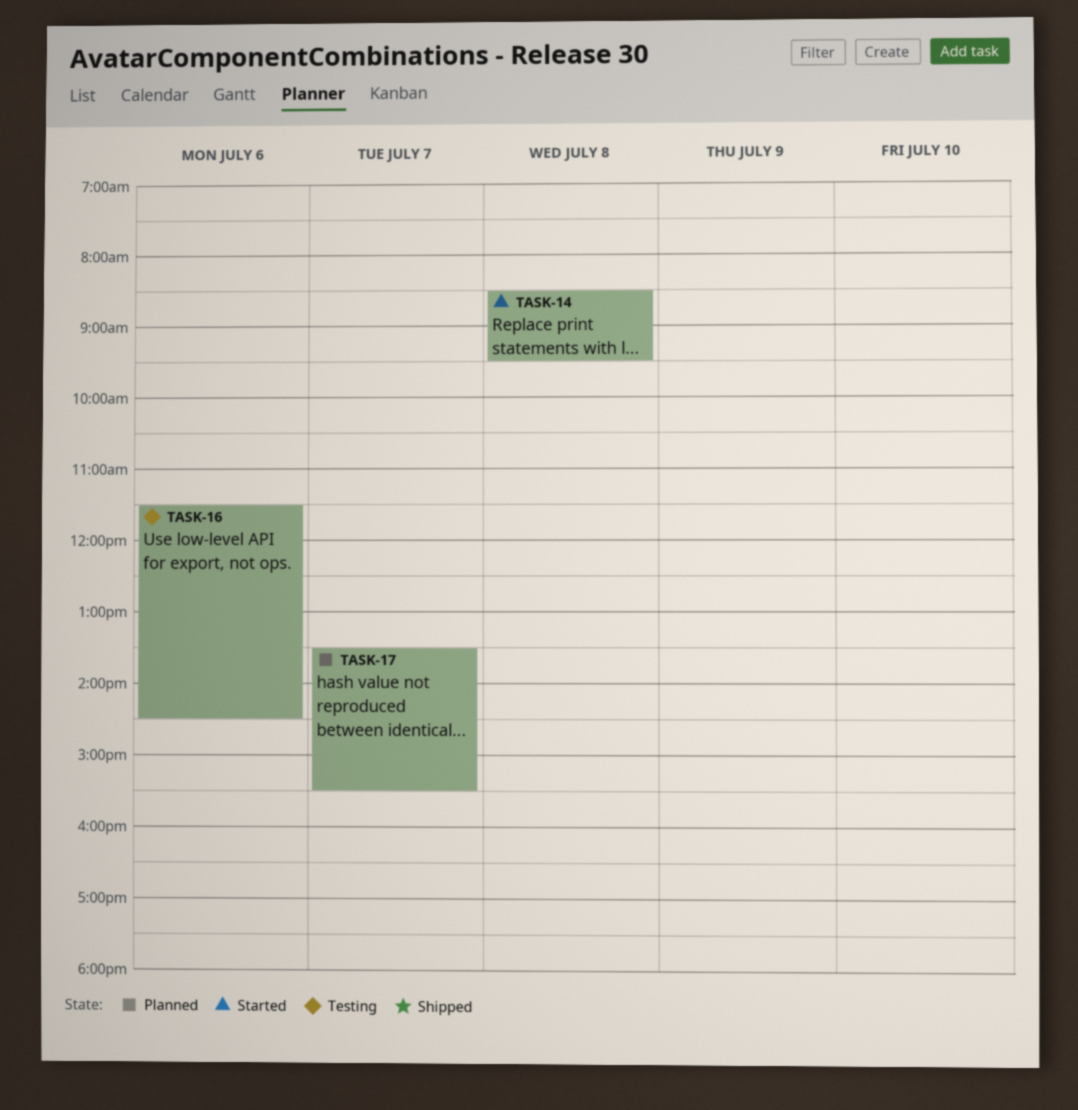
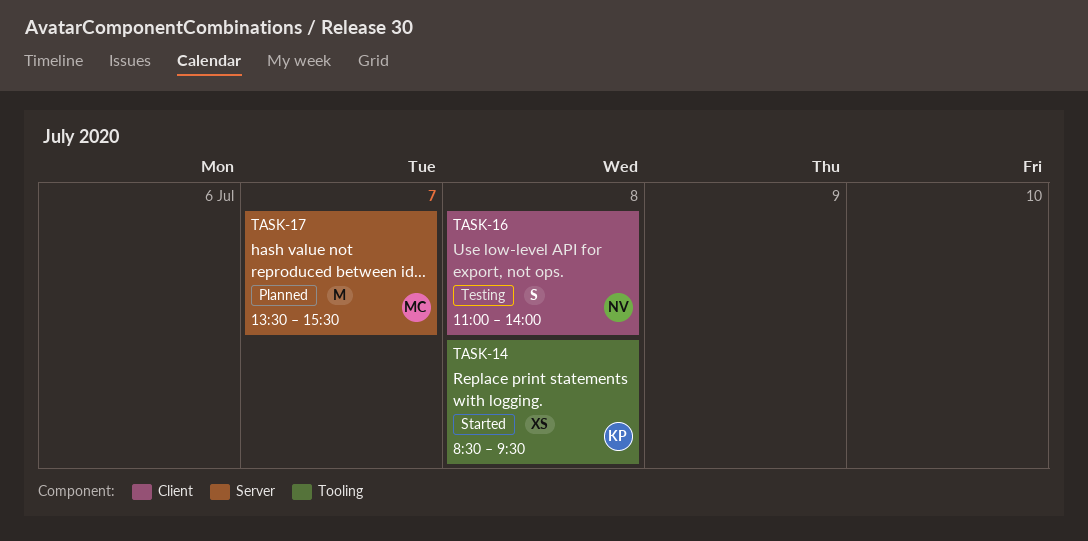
TASK-16, day: Jul 6 -> Jul 8
TASK-16, begins: 11:30 -> 11:00
TASK-16, ends: 14:30 -> 14:00

